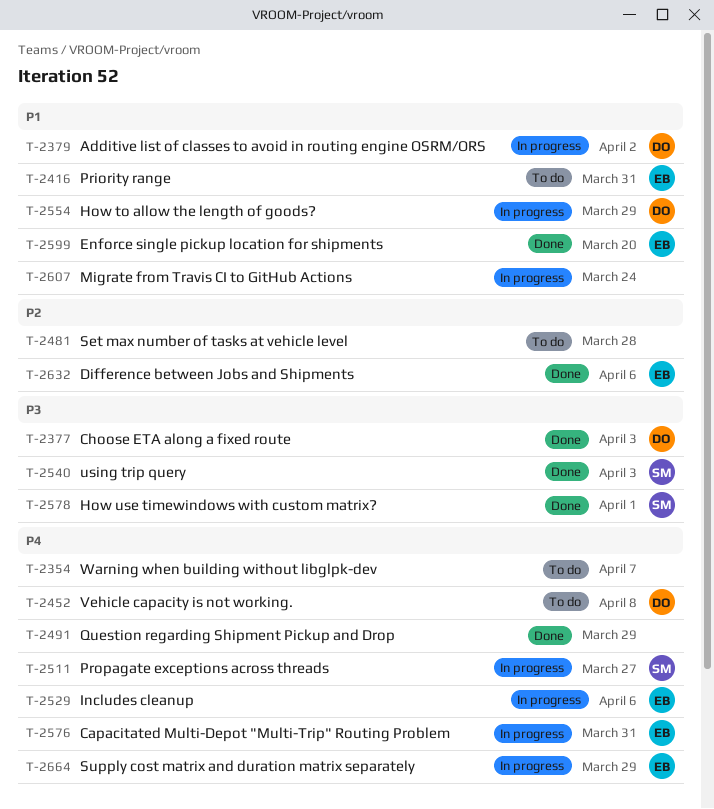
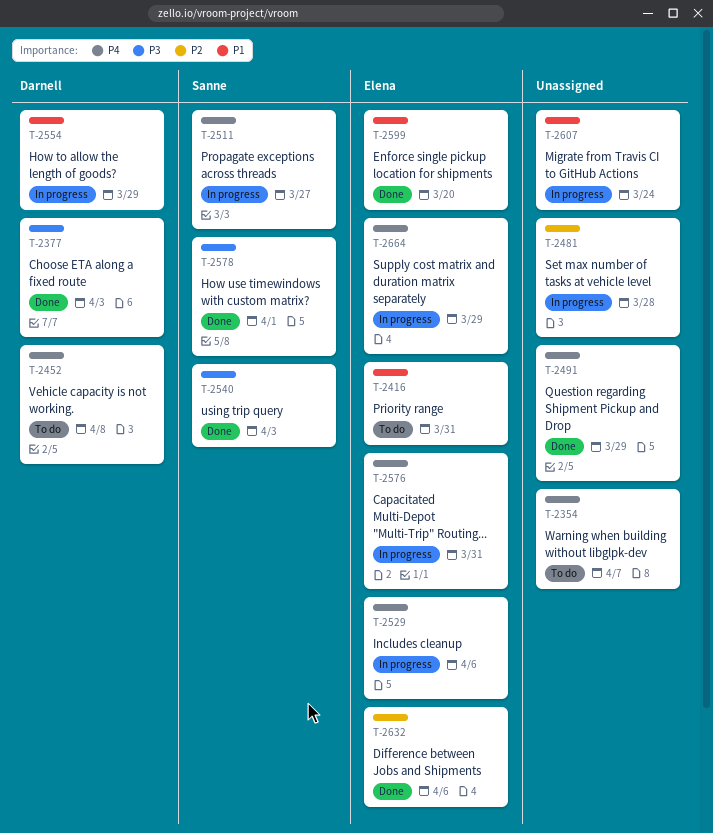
T-2379: present -> none
T-2481, status: To do -> In progress

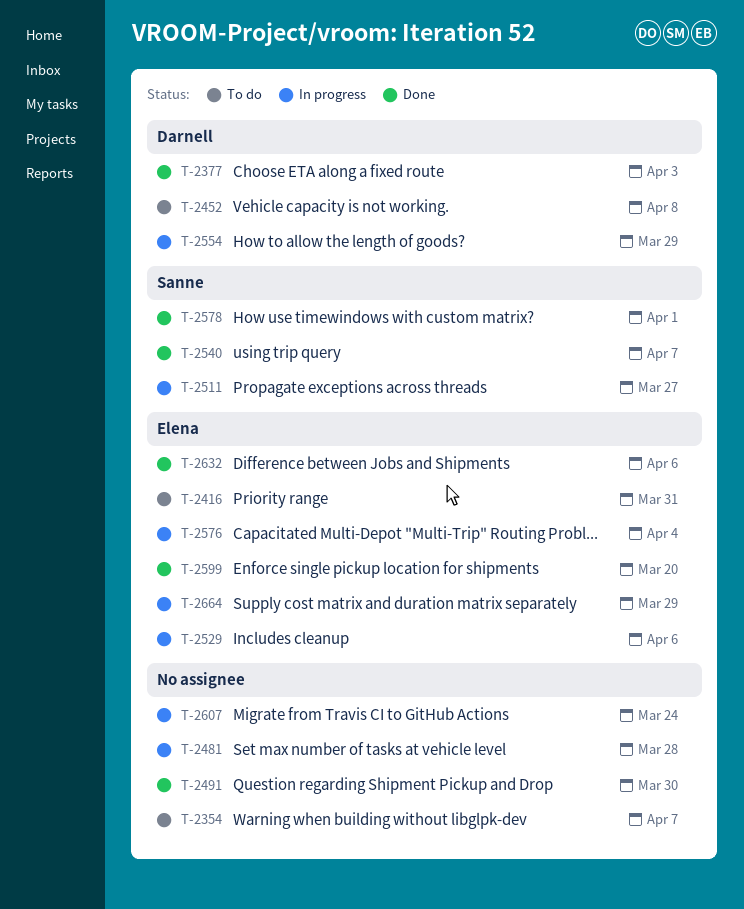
T-2491, due: Mar 29 -> Mar 30
T-2540, due: Apr 3 -> Apr 7
T-2576, due: Mar 31 -> Apr 4

